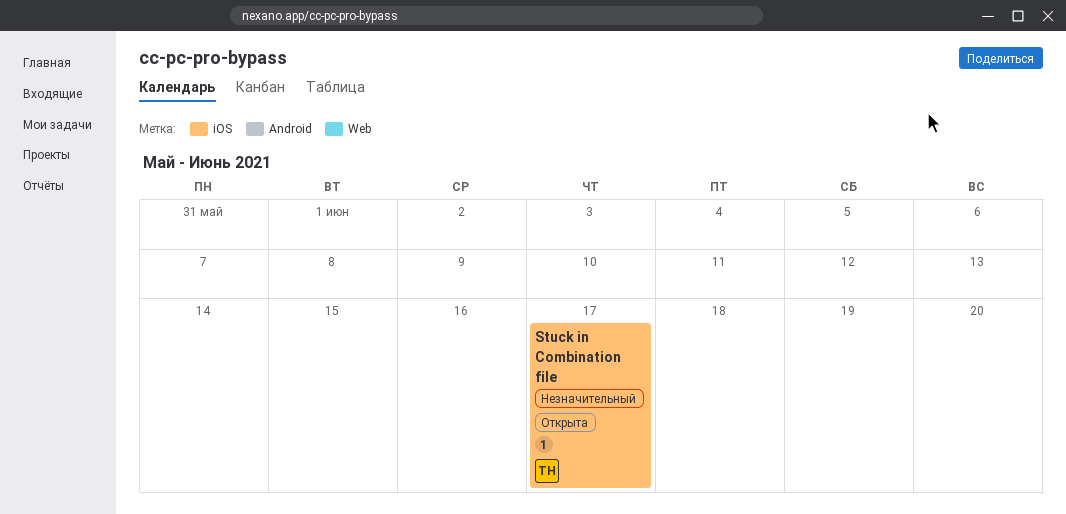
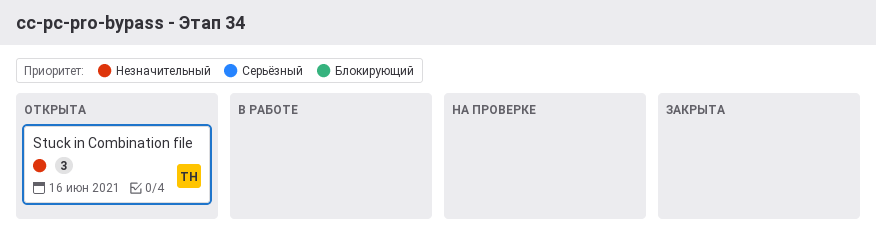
Stuck in Combination file, estimate: 1 -> 3
Stuck in Combination file, due: Jun 17 -> Jun 16

